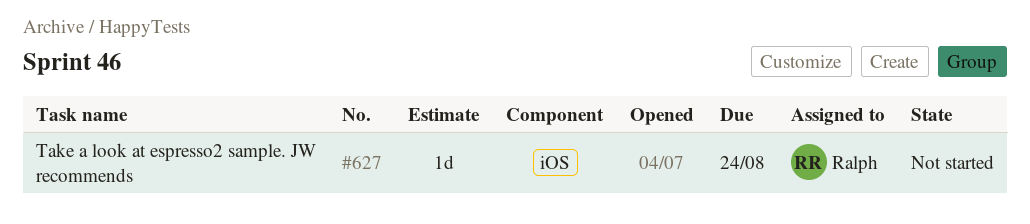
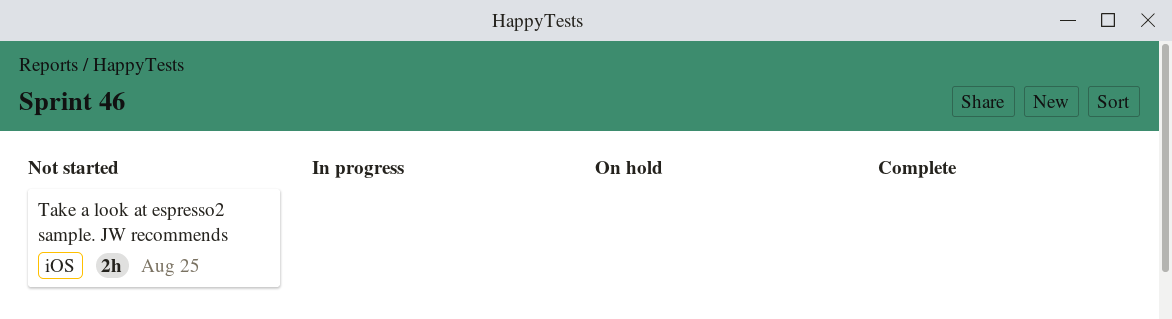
Take a look at espresso2 sample. JW recommends, estimate: 1d -> 2h
Take a look at espresso2 sample. JW recommends, due: Aug 24 -> Aug 25

